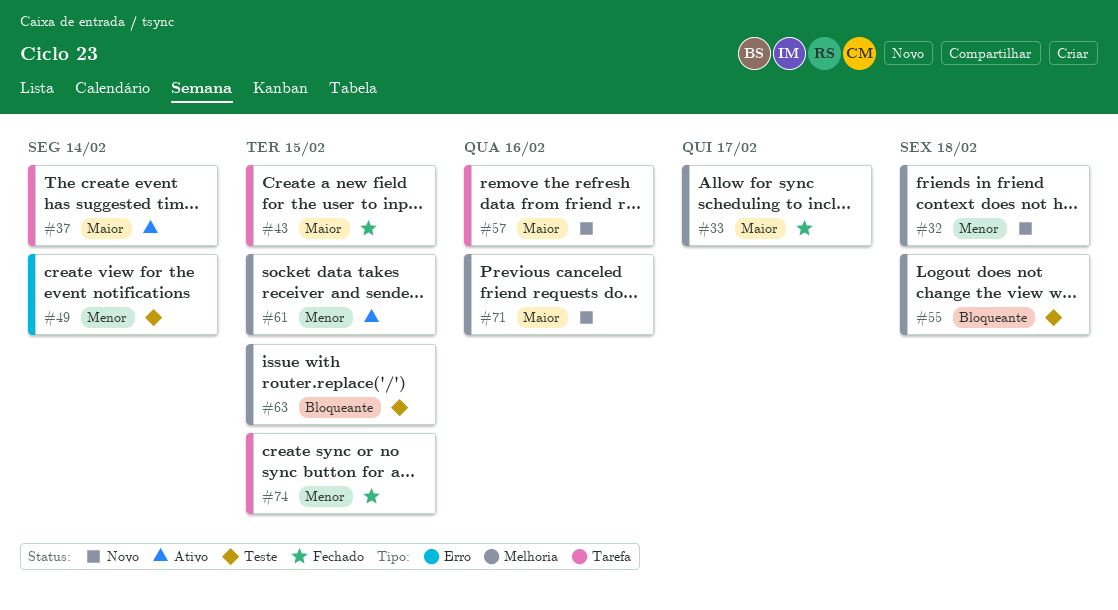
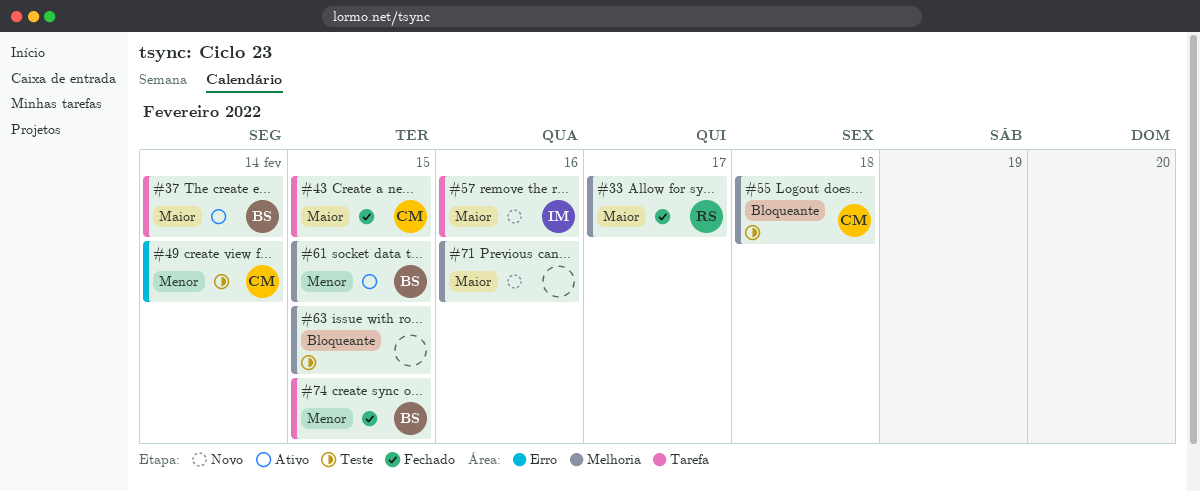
#32: present -> none

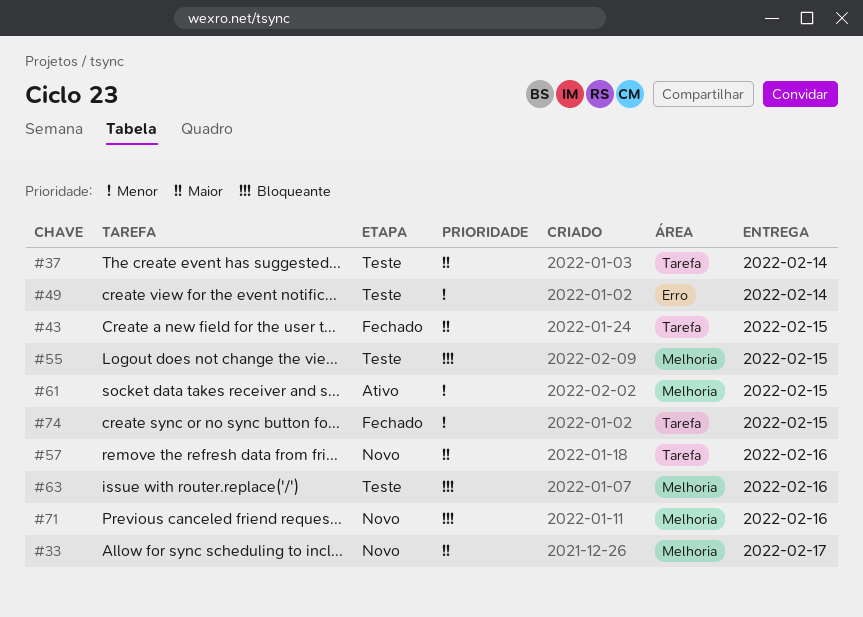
#33, status: Fechado -> Novo
#37, status: Ativo -> Teste
#55, due: Feb 18 -> Feb 15
#63, due: Feb 15 -> Feb 16
#71, priority: Maior -> Bloqueante

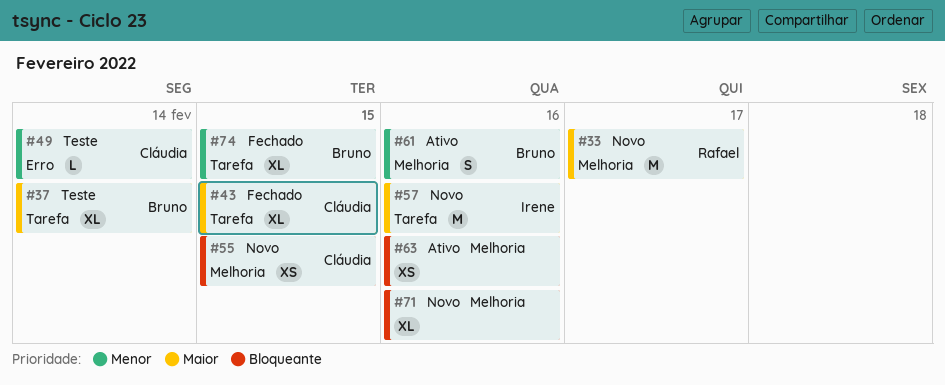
#55, status: Teste -> Novo
#61, due: Feb 15 -> Feb 16
#63, status: Teste -> Ativo

